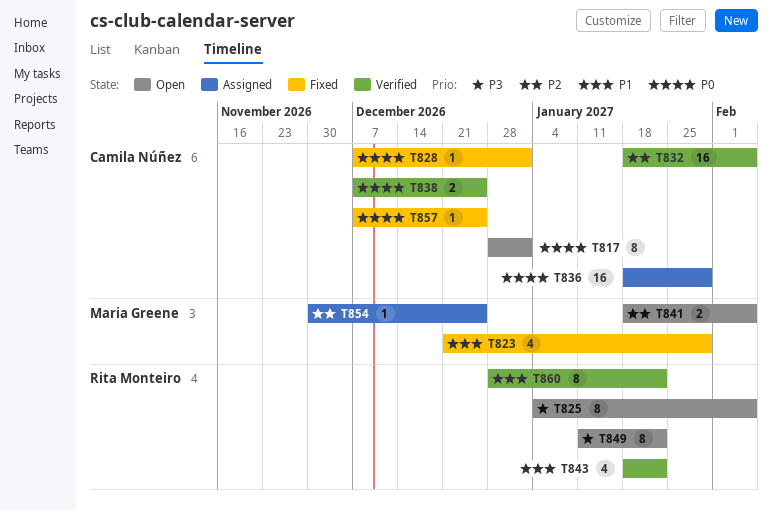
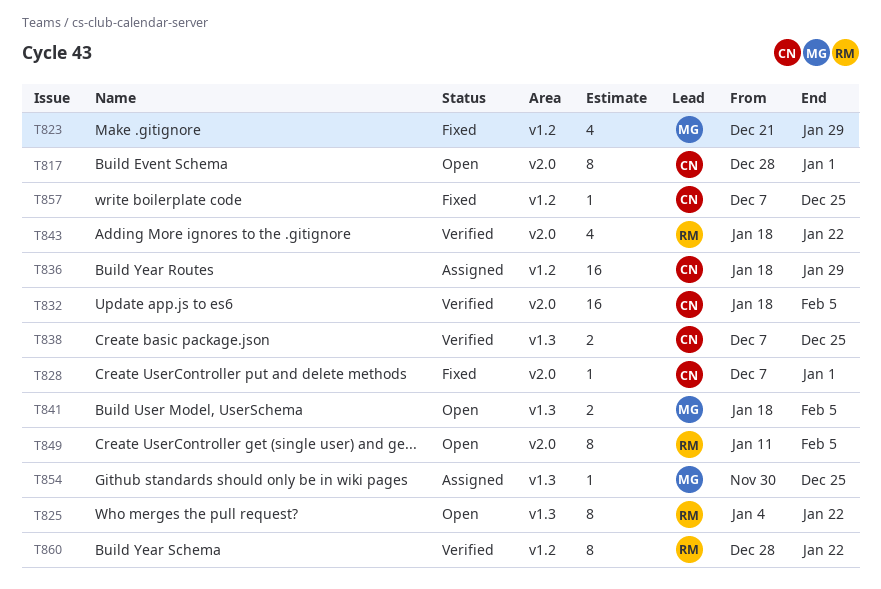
T825, due: Feb 5 -> Jan 22
T849, due: Jan 22 -> Feb 5

